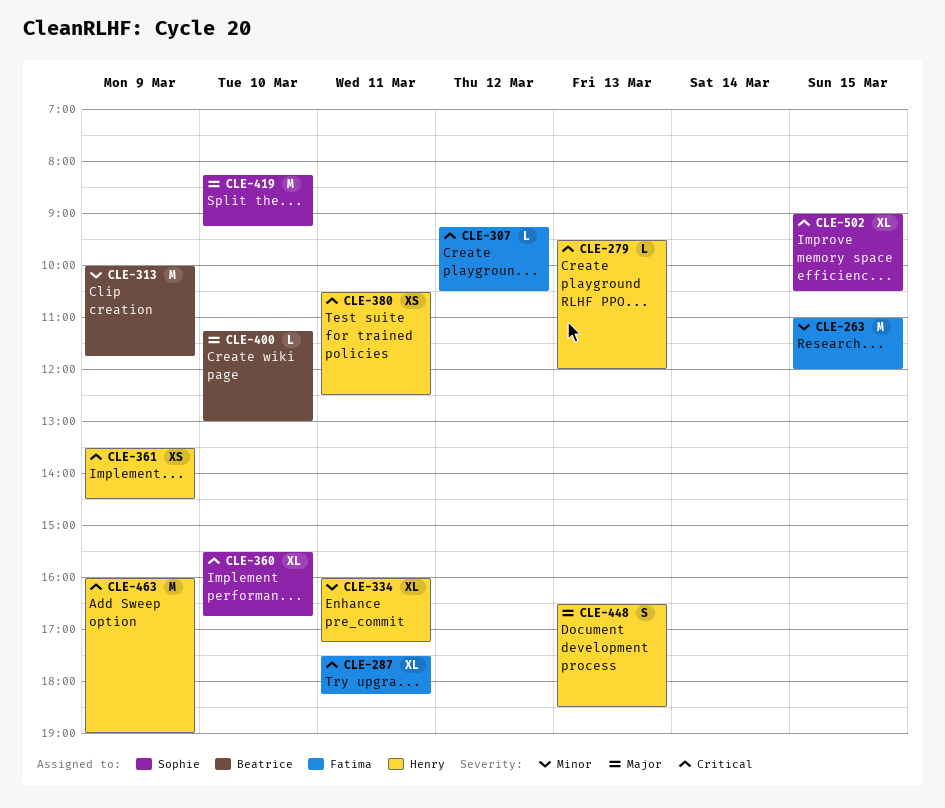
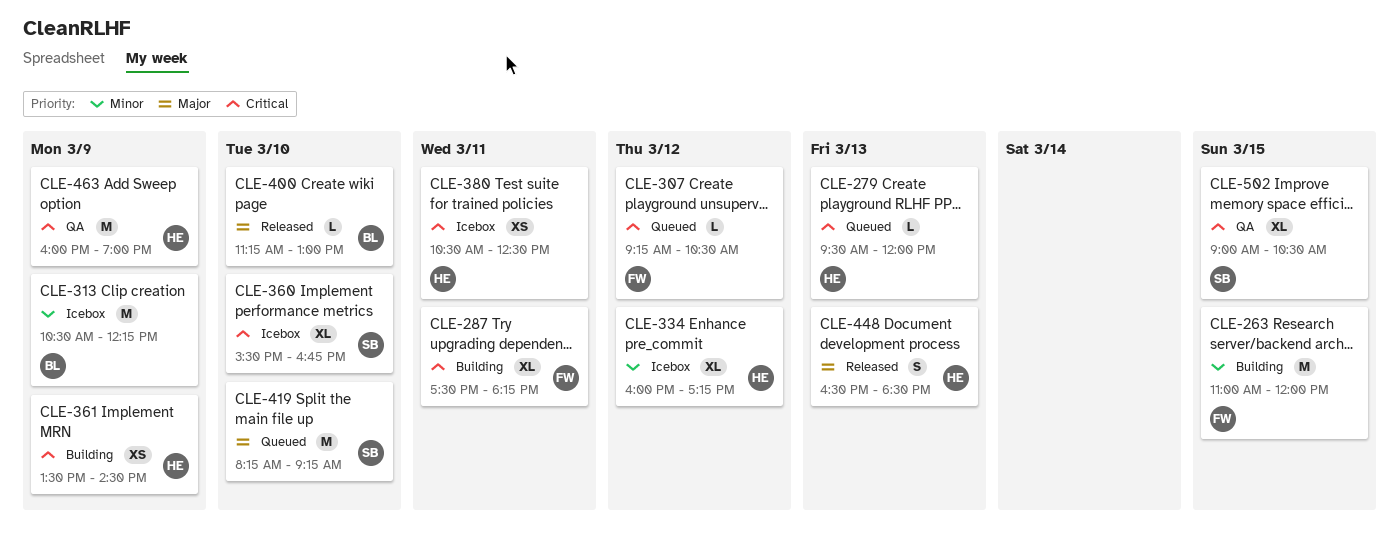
CLE-313, begins: 10:00 -> 10:30
CLE-313, ends: 11:45 -> 12:15
CLE-334, day: Mar 11 -> Mar 12

